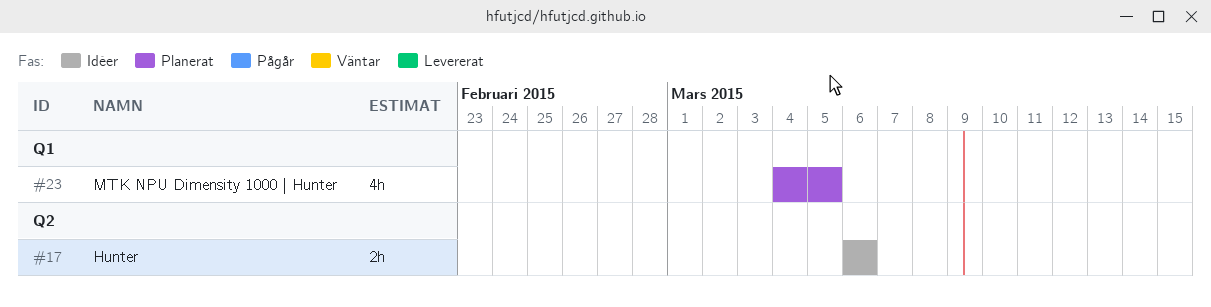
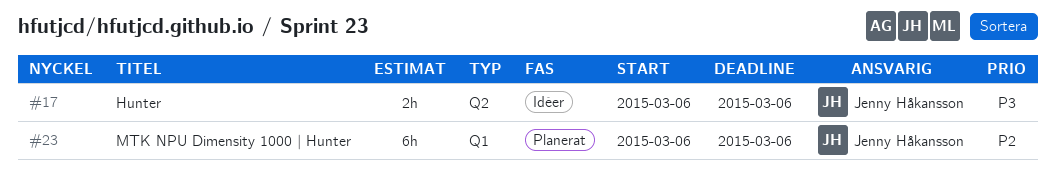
#23, estimate: 4h -> 6h
#23, start: Mar 4 -> Mar 6
#23, due: Mar 5 -> Mar 6

